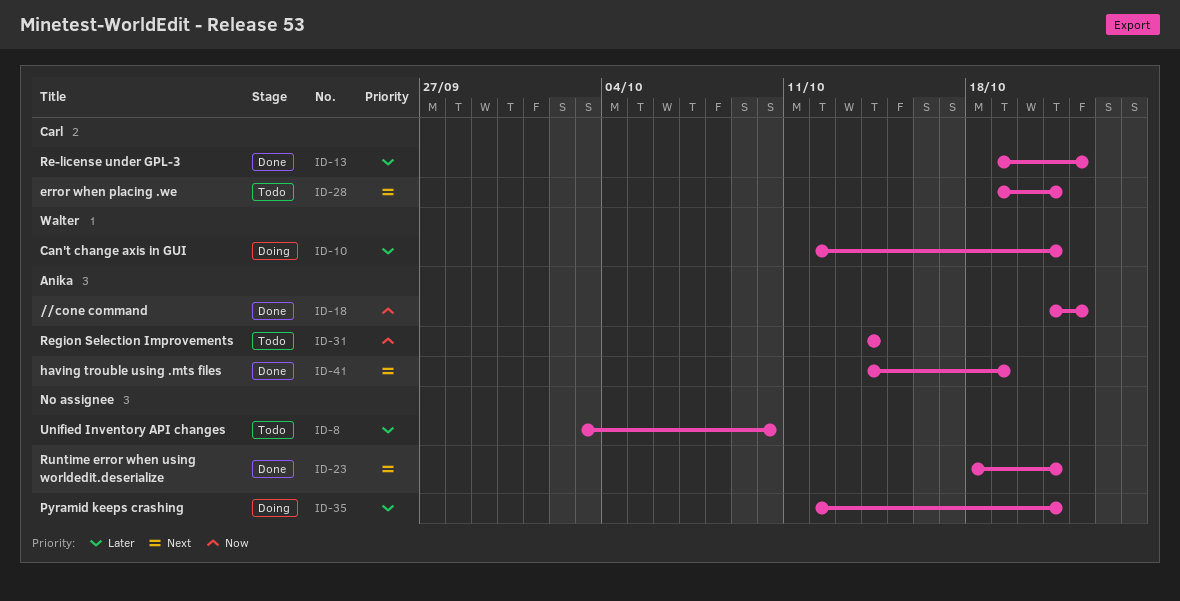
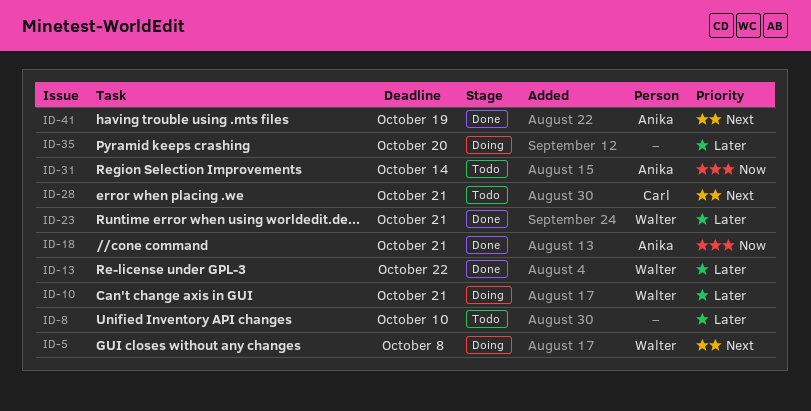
ID-5: none -> present
ID-13, owner: Carl -> Walter
ID-18, due: Oct 22 -> Oct 21
ID-23, owner: none -> Walter
ID-23, priority: Next -> Later
ID-35, due: Oct 21 -> Oct 20

